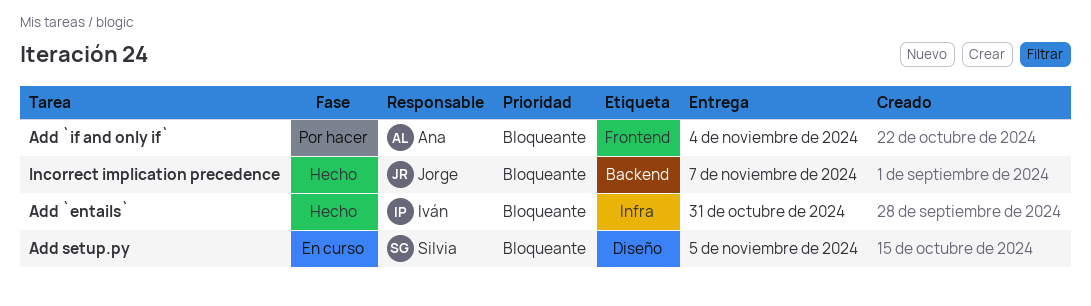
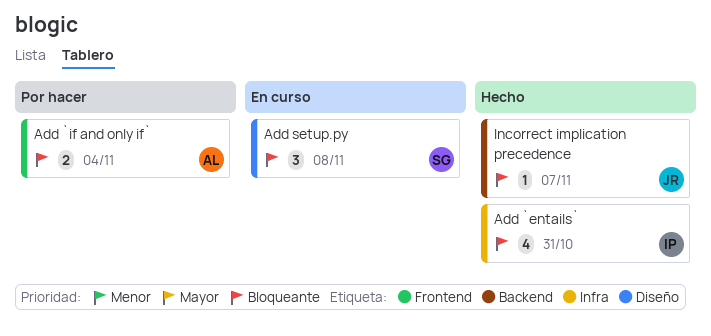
Add setup.py, due: Nov 5 -> Nov 8

